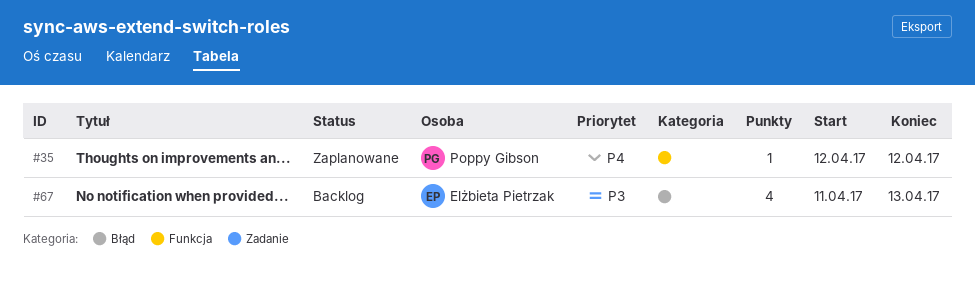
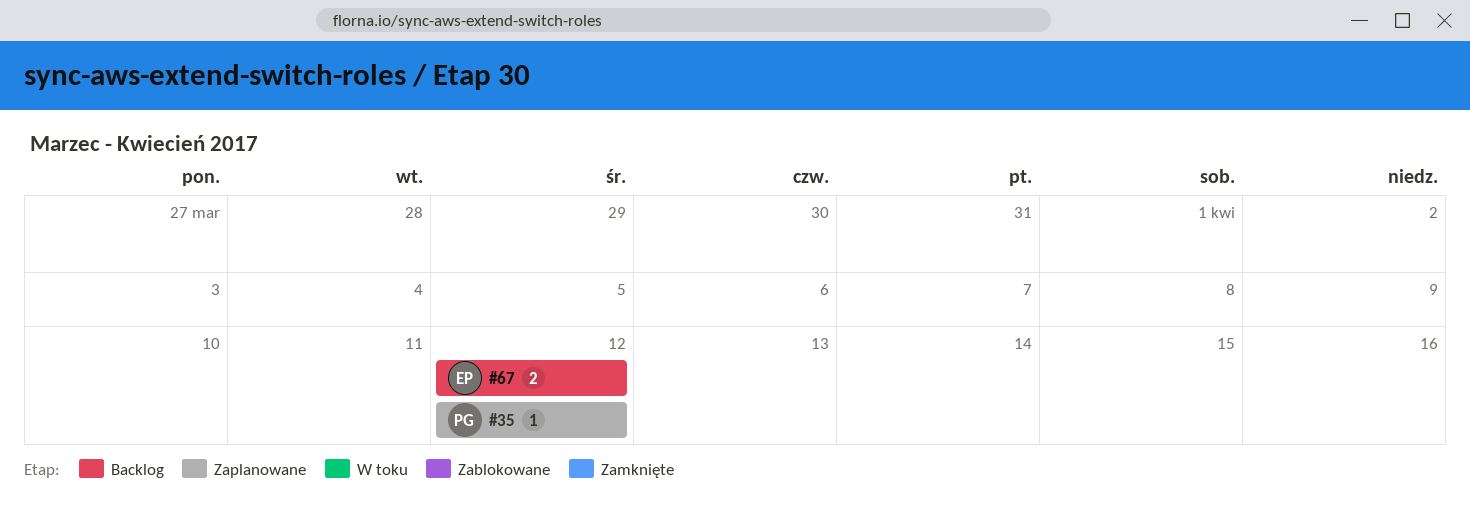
#67, estimate: 4 -> 2
#67, start: Apr 11 -> Apr 12
#67, due: Apr 13 -> Apr 12

